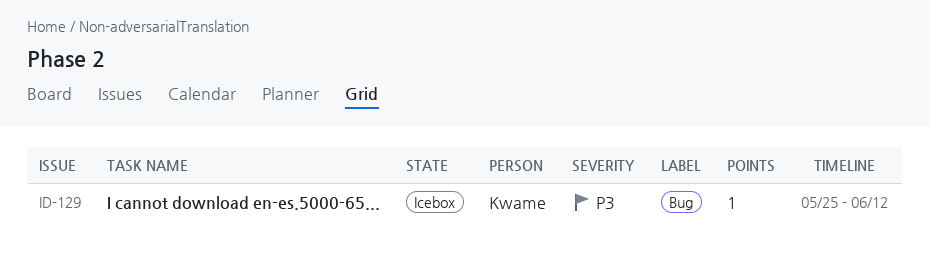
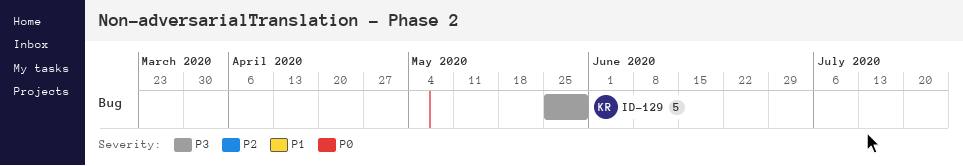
ID-129, estimate: 1 -> 5
ID-129, due: Jun 12 -> May 29

